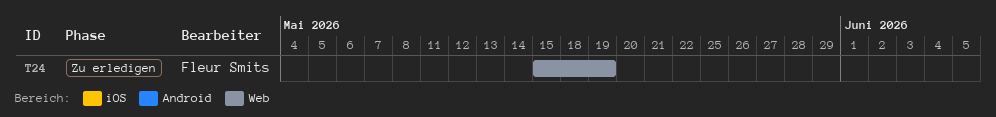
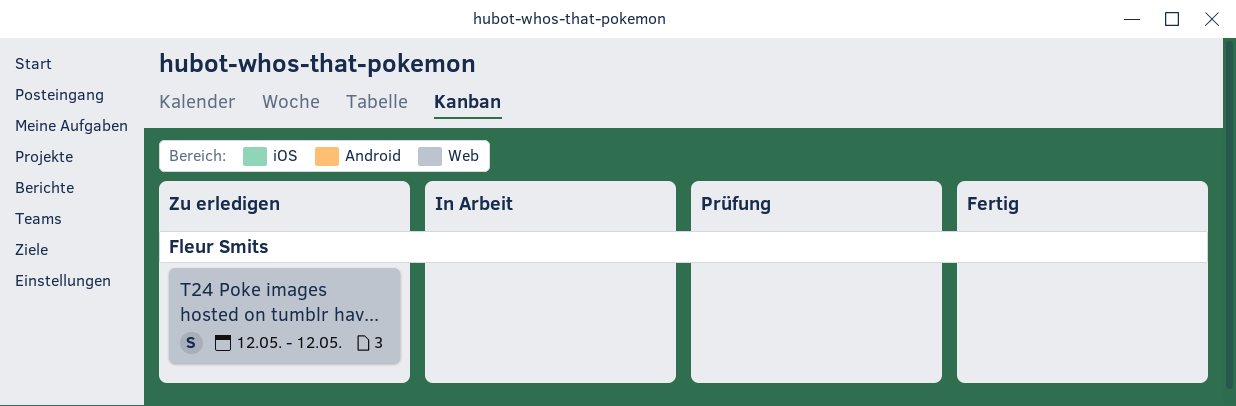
T24, start: May 15 -> May 12
T24, due: May 19 -> May 12

